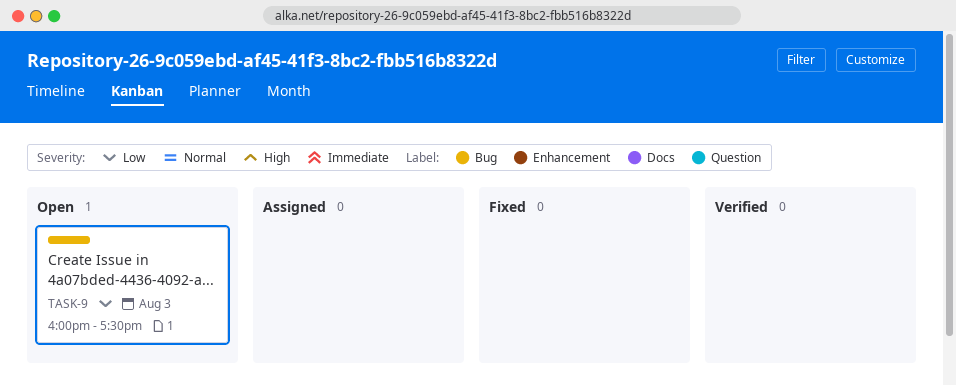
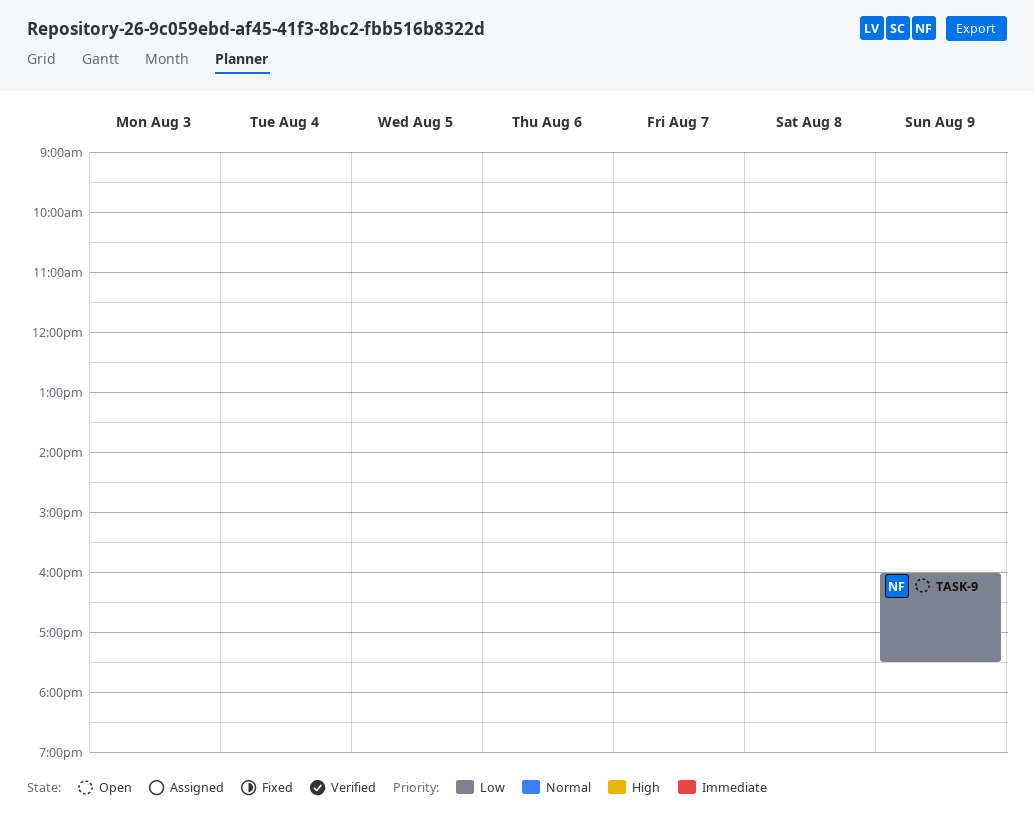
TASK-9, day: Aug 3 -> Aug 9

